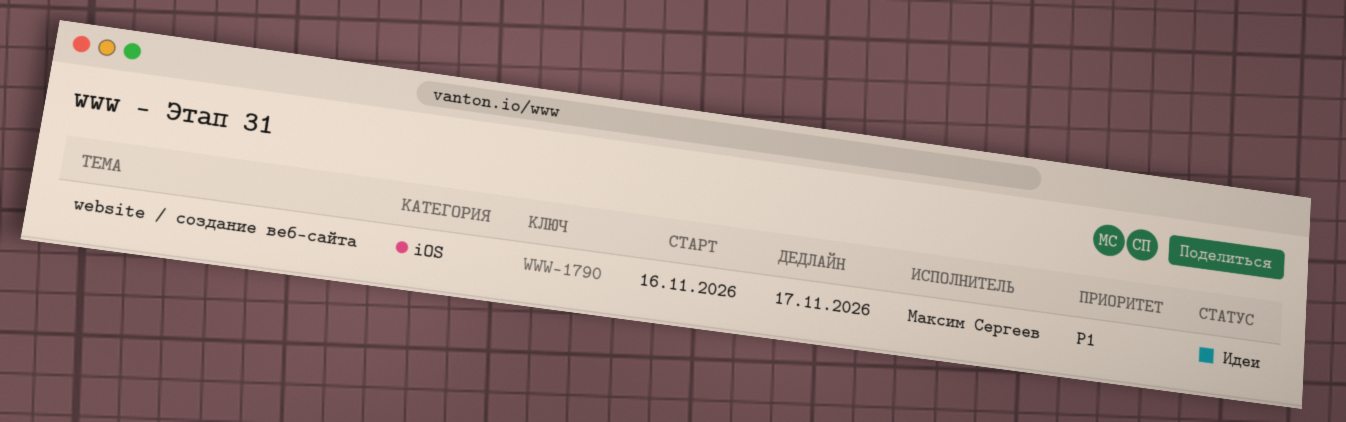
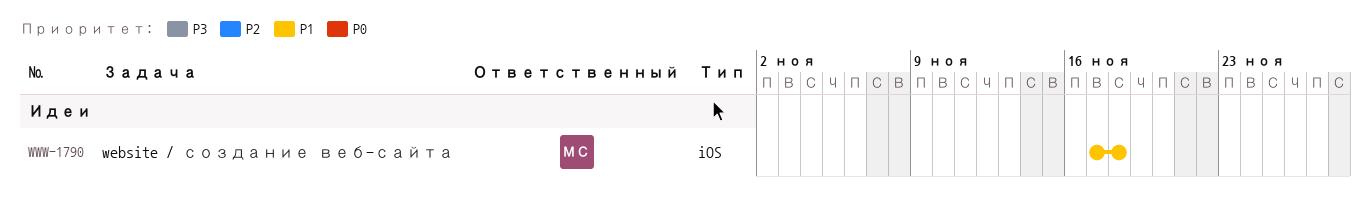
WWW-1790, start: Nov 16 -> Nov 17
WWW-1790, due: Nov 17 -> Nov 18

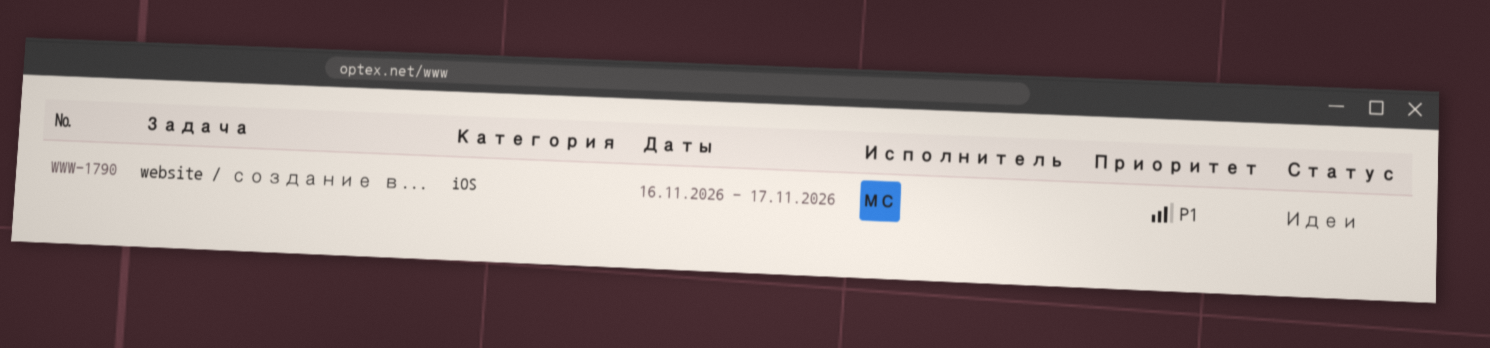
WWW-1790, start: Nov 17 -> Nov 16
WWW-1790, due: Nov 18 -> Nov 17

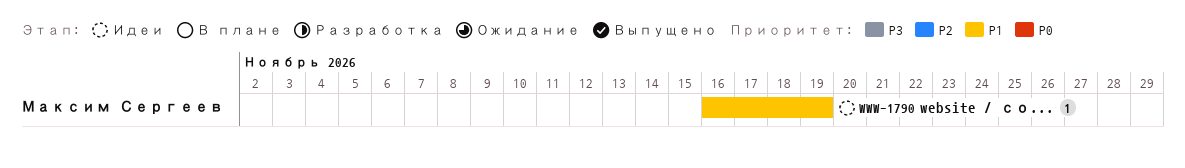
WWW-1790, due: Nov 17 -> Nov 19

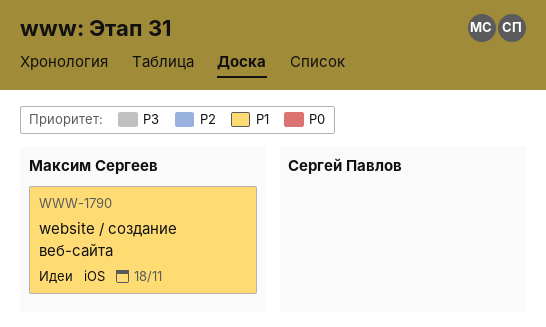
WWW-1790, due: Nov 19 -> Nov 18

